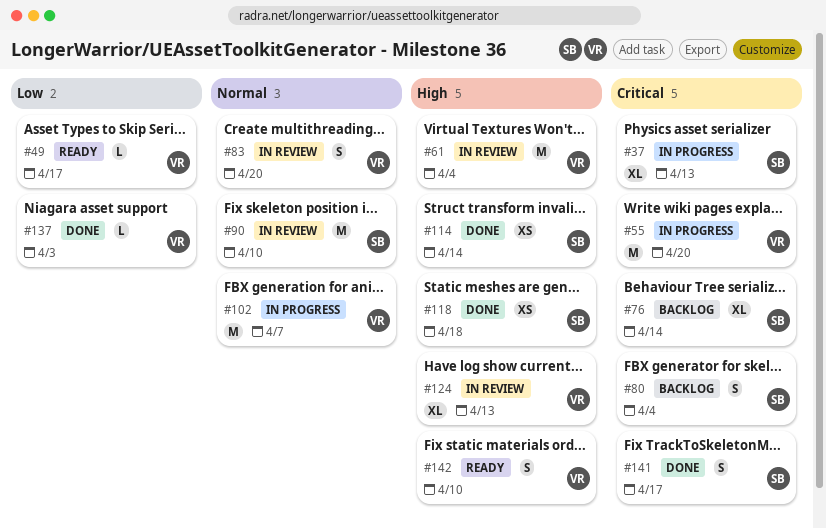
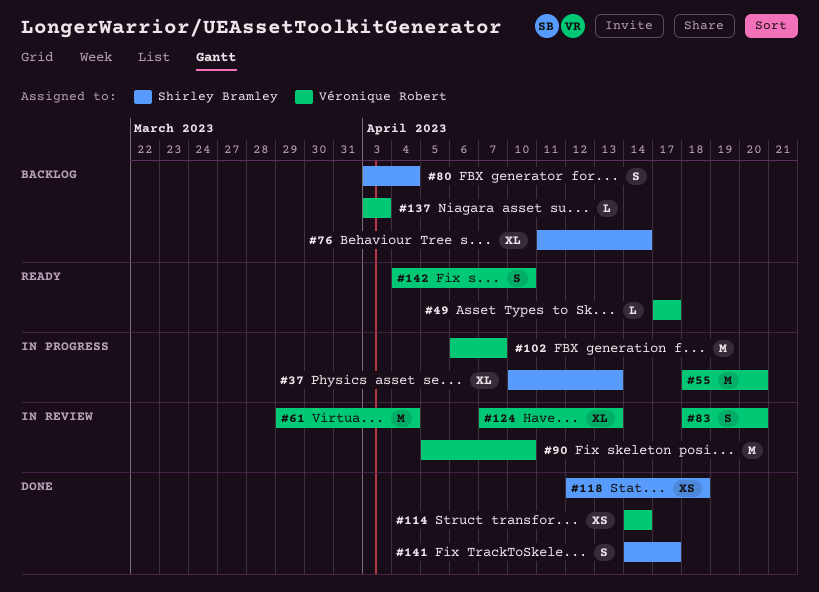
#90, owner: Shirley Bramley -> Véronique Robert
#114, owner: Shirley Bramley -> Véronique Robert
#137, status: Done -> Backlog

